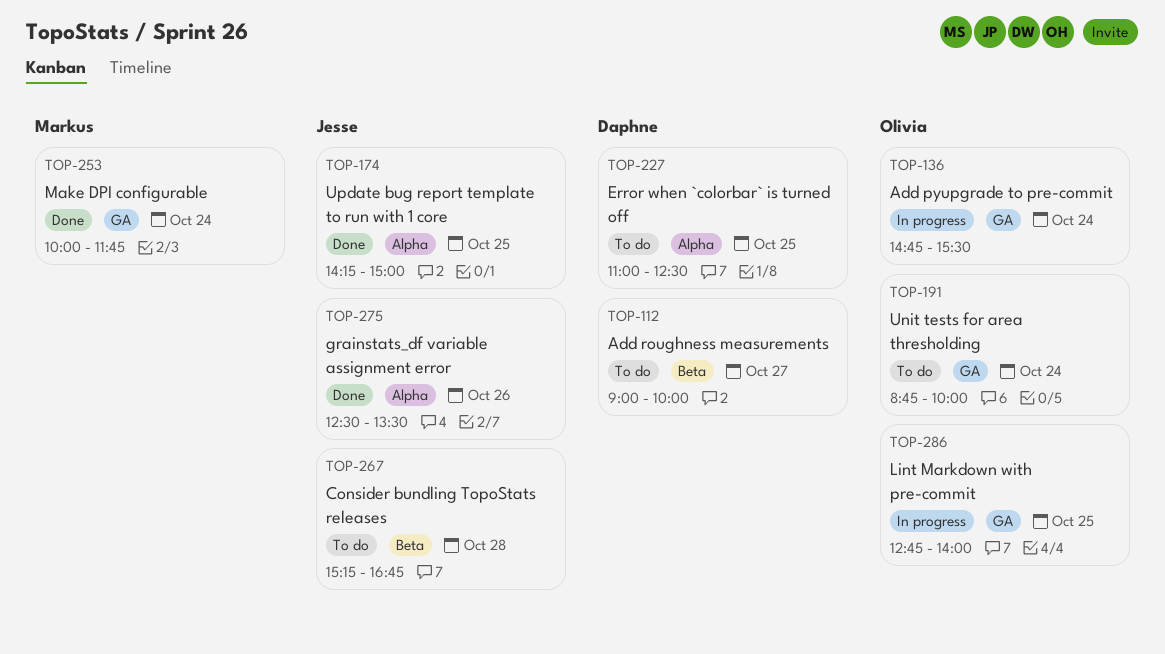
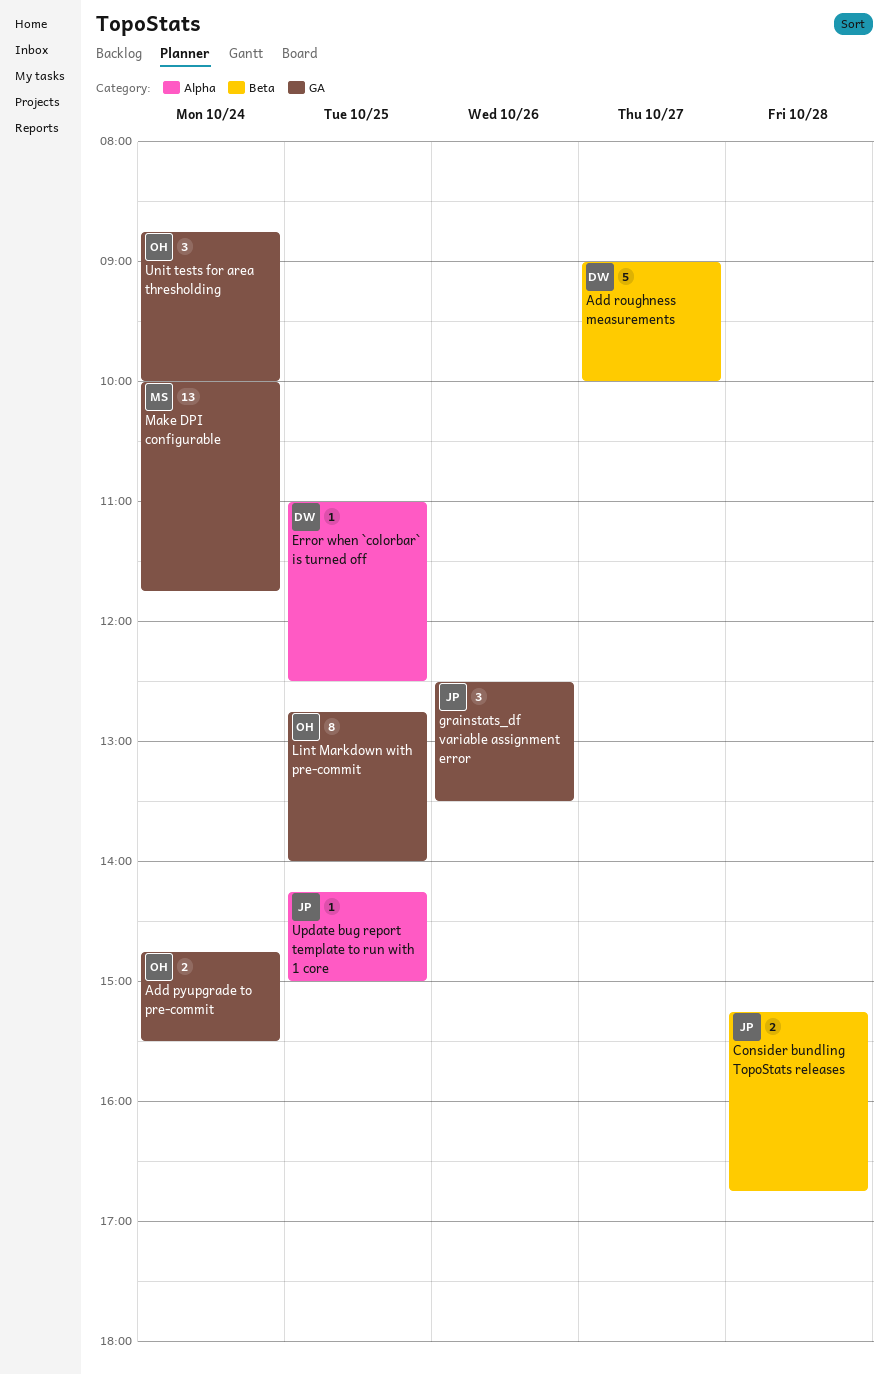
grainstats_df variable assignment error, label: Alpha -> GA

